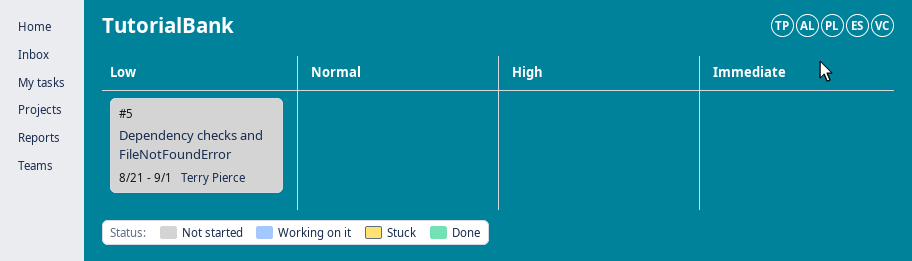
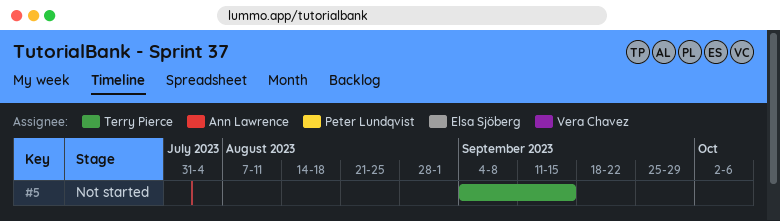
#5, start: Aug 21 -> Sep 4
#5, due: Sep 1 -> Sep 15

